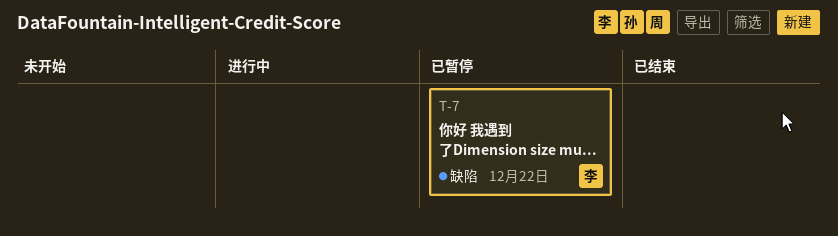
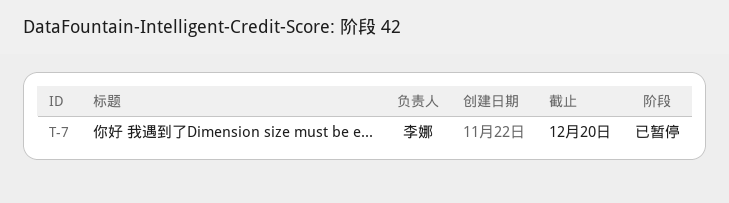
T-7, due: Dec 22 -> Dec 20

